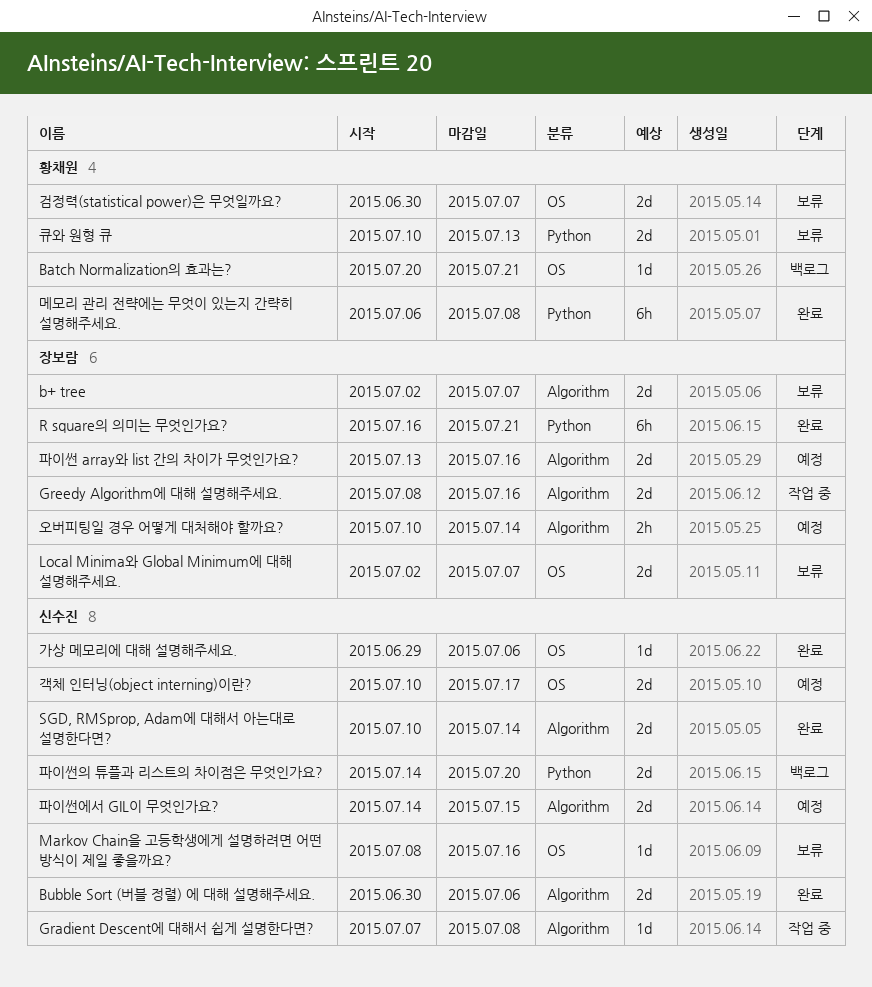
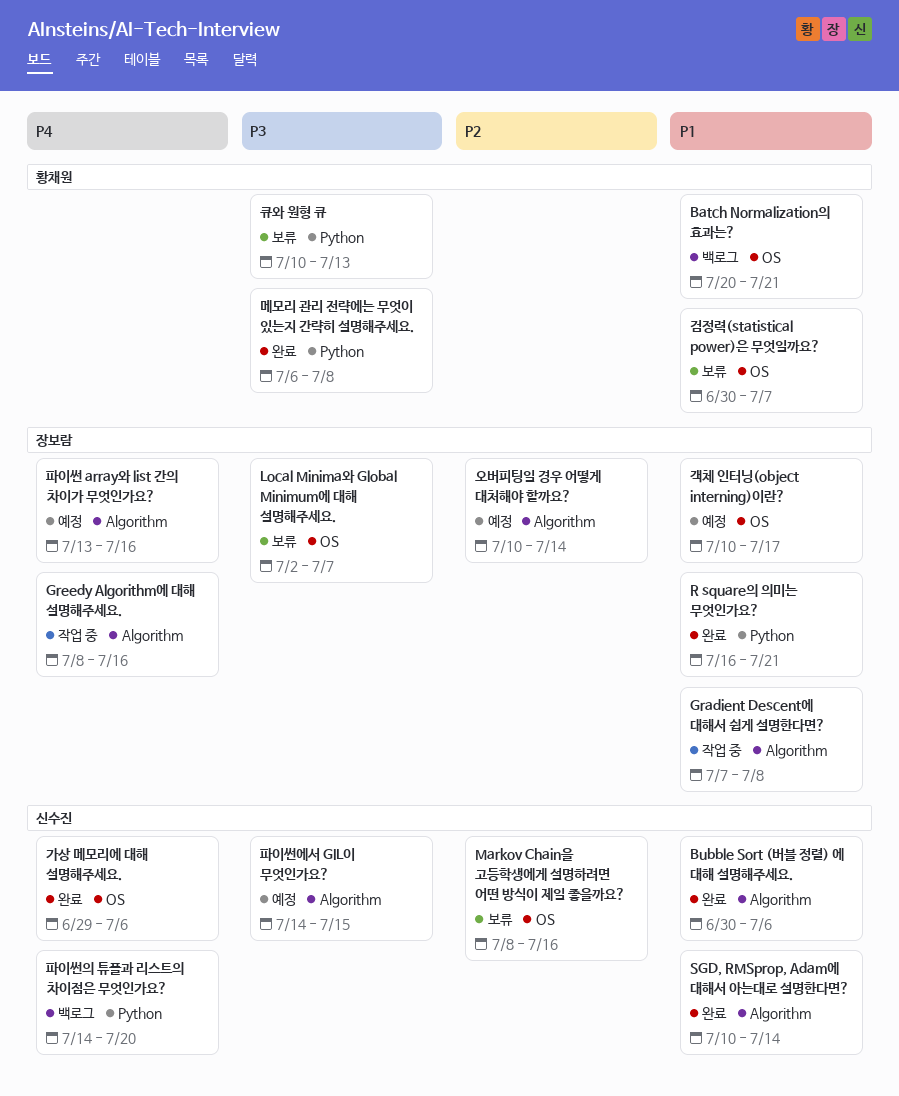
b+ tree: present -> none
Gradient Descent에 대해서 쉽게 설명한다면?, owner: 신수진 -> 장보람
객체 인터닝(object interning)이란?, owner: 신수진 -> 장보람

